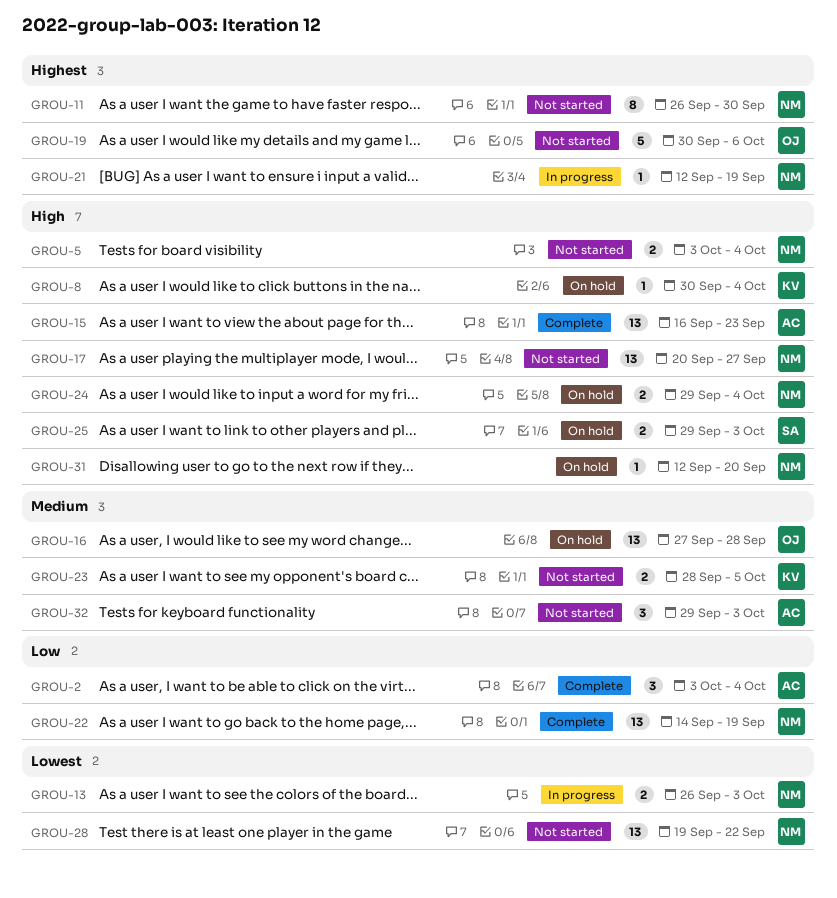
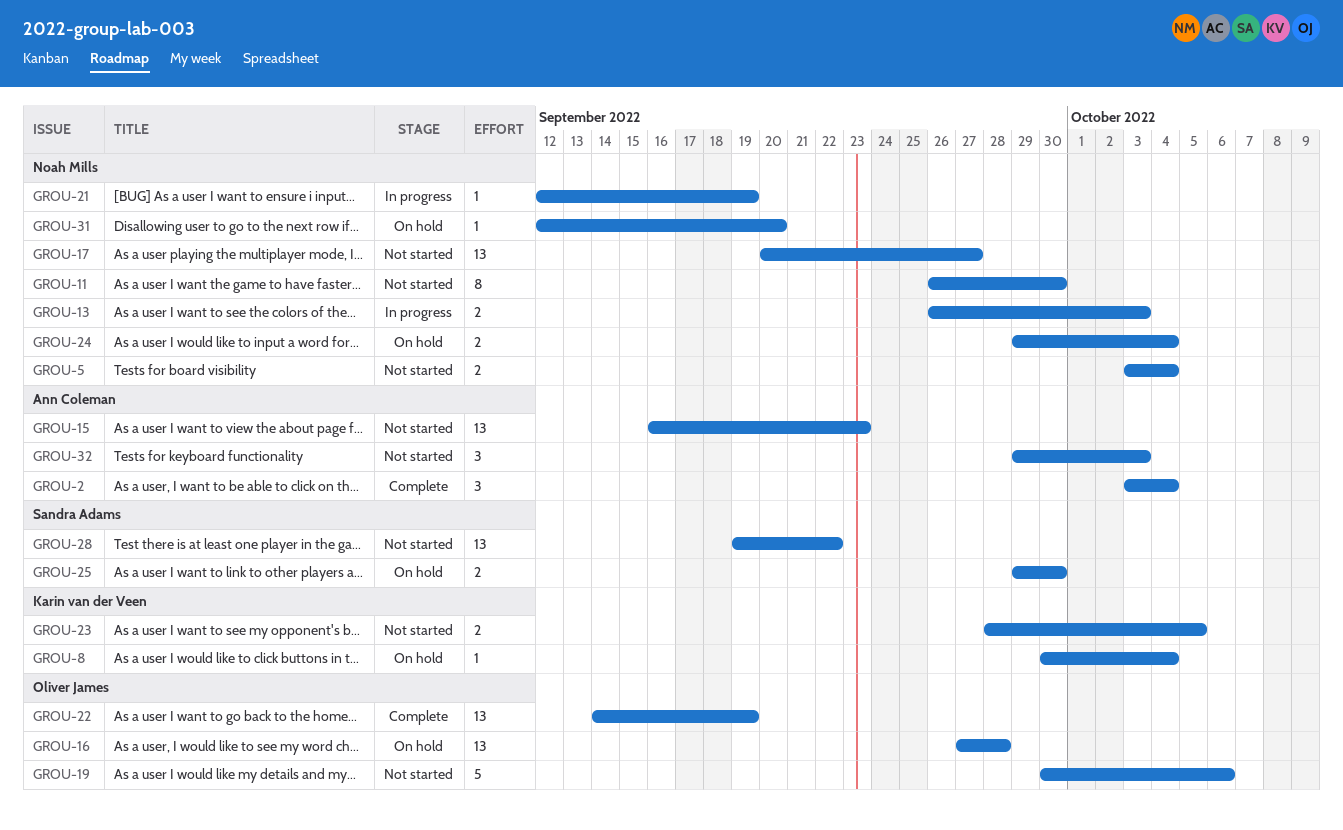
GROU-15, status: Complete -> Not started
GROU-22, owner: Noah Mills -> Oliver James
GROU-25, due: Oct 3 -> Sep 30
GROU-28, owner: Noah Mills -> Sandra Adams

